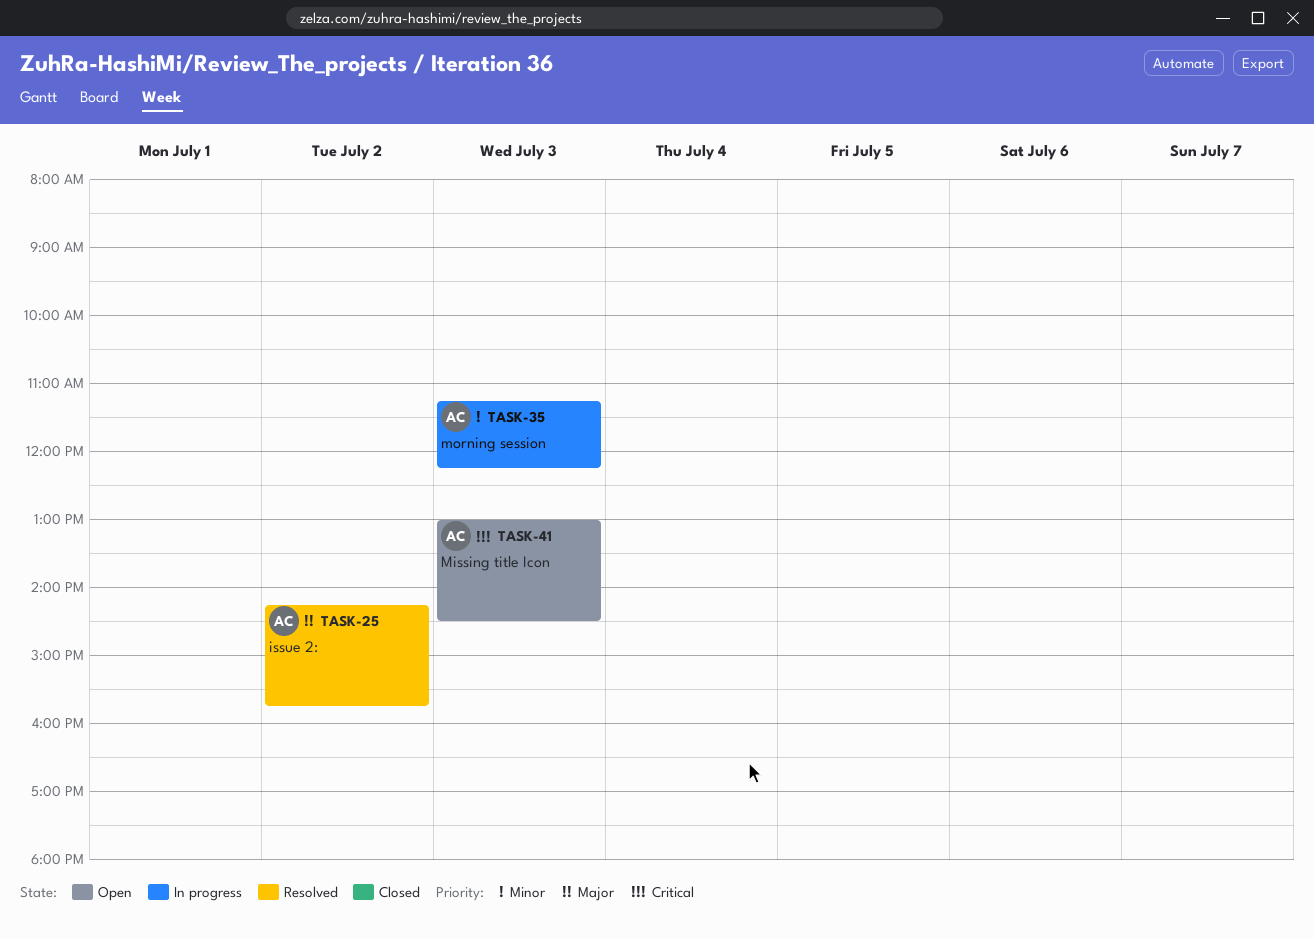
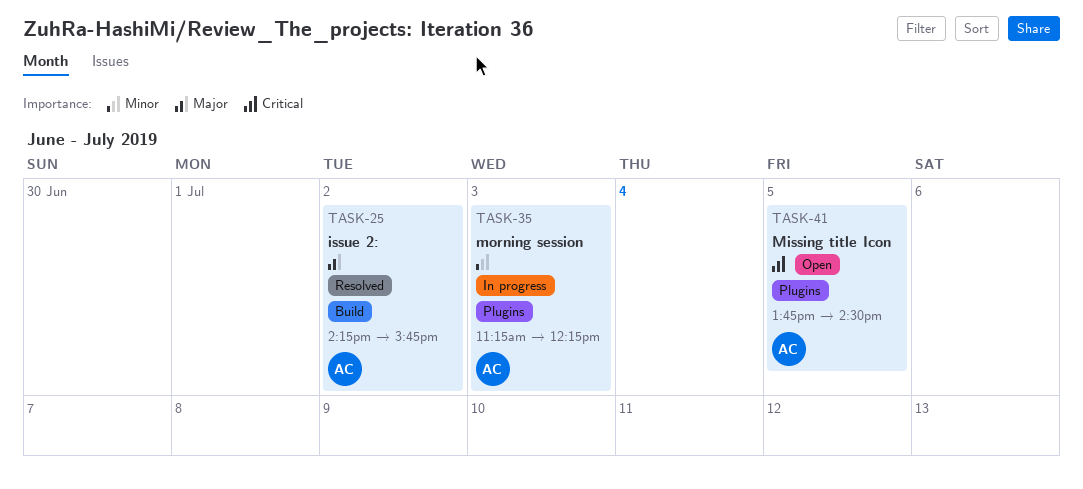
TASK-41, day: Jul 3 -> Jul 5
TASK-41, begins: 13:00 -> 13:45

